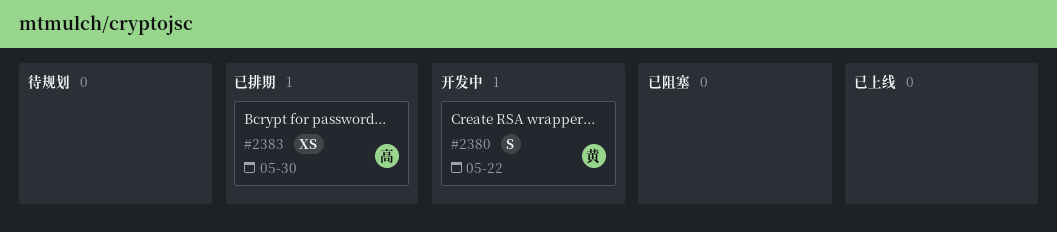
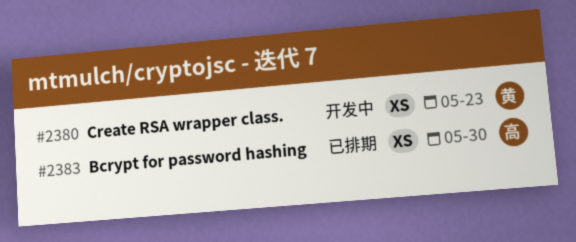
#2380, estimate: S -> XS
#2380, due: May 22 -> May 23

